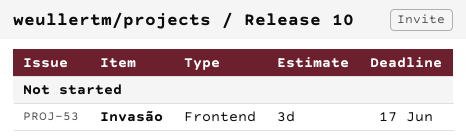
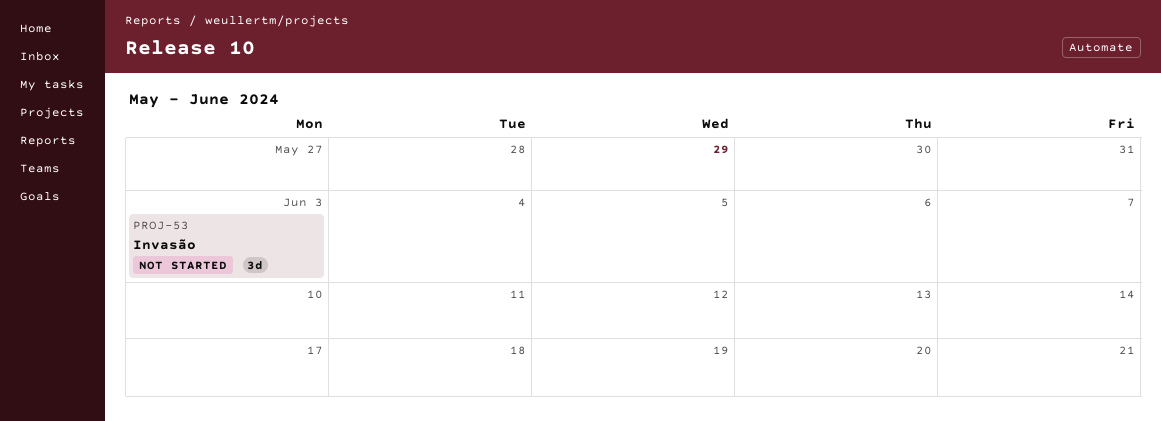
PROJ-53, due: Jun 17 -> Jun 3

